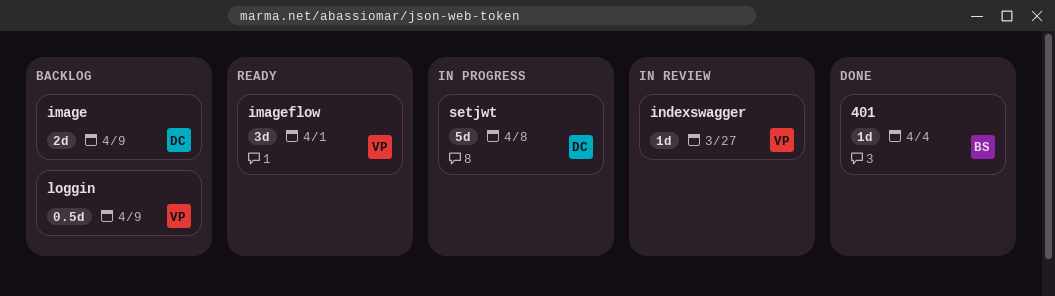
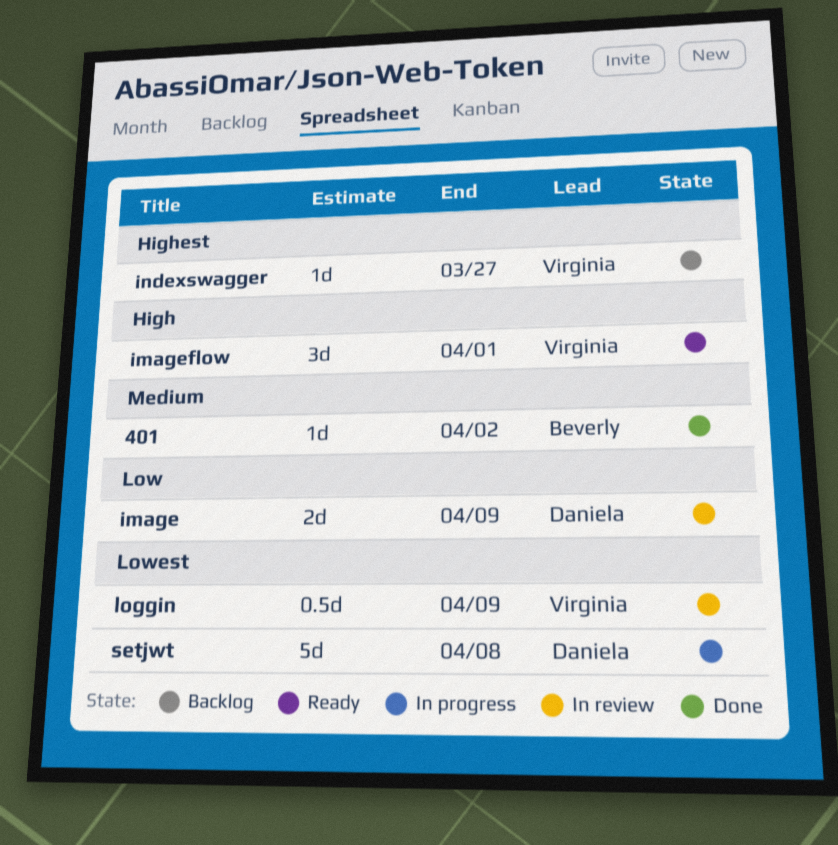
401, due: Apr 4 -> Apr 2
image, status: Backlog -> In review
indexswagger, status: In review -> Backlog
loggin, status: Backlog -> In review

